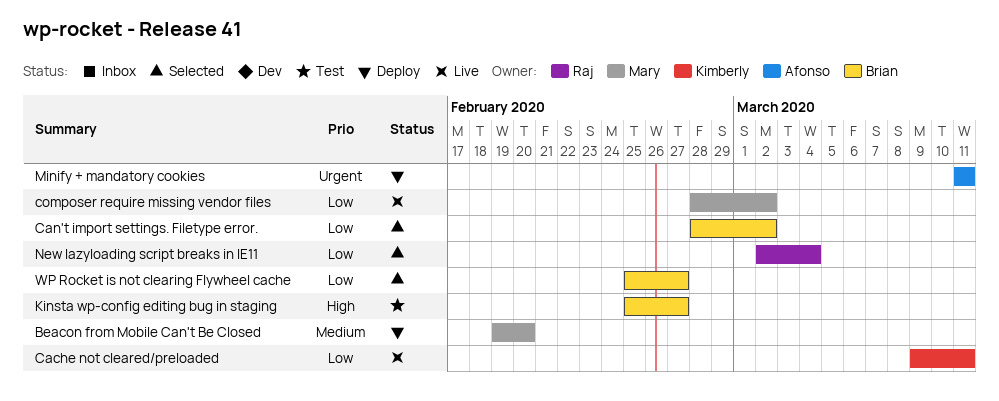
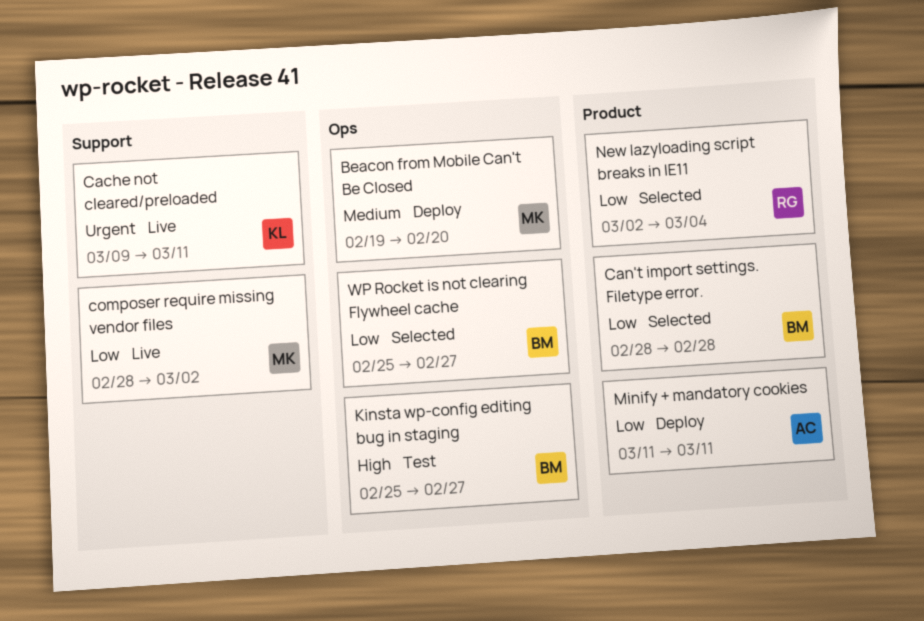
Cache not cleared/preloaded, priority: Low -> Urgent
Can't import settings. Filetype error., due: Mar 2 -> Feb 28
Minify + mandatory cookies, priority: Urgent -> Low

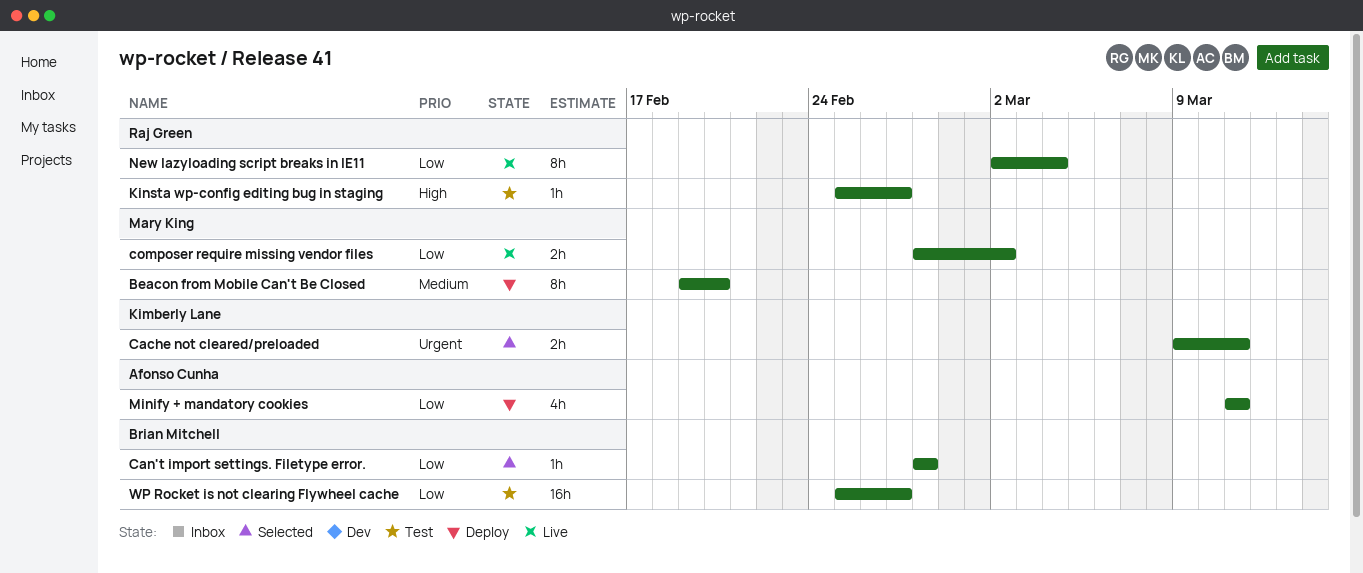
Cache not cleared/preloaded, status: Live -> Selected
Kinsta wp-config editing bug in staging, owner: Brian Mitchell -> Raj Green
New lazyloading script breaks in IE11, status: Selected -> Live
WP Rocket is not clearing Flywheel cache, status: Selected -> Test

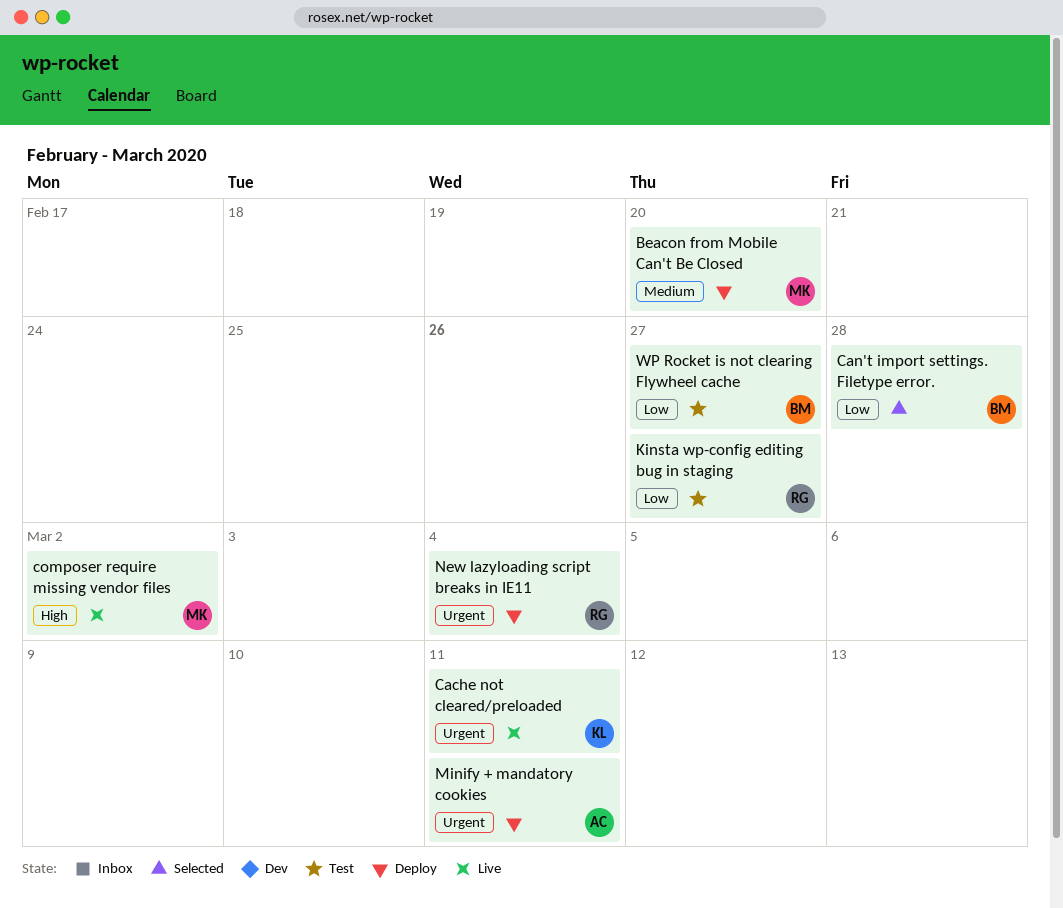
Cache not cleared/preloaded, status: Selected -> Live
composer require missing vendor files, priority: Low -> High
Kinsta wp-config editing bug in staging, priority: High -> Low
Minify + mandatory cookies, priority: Low -> Urgent
New lazyloading script breaks in IE11, status: Live -> Deploy
New lazyloading script breaks in IE11, priority: Low -> Urgent

